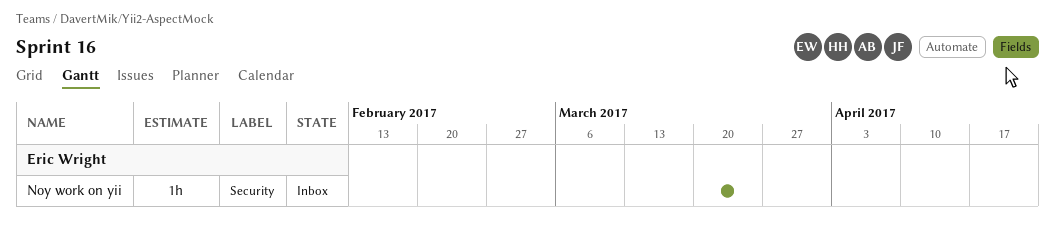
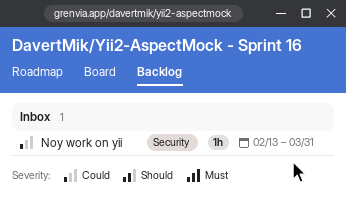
Noy work on yii, start: Mar 20 -> Feb 13
Noy work on yii, due: Mar 24 -> Mar 31

